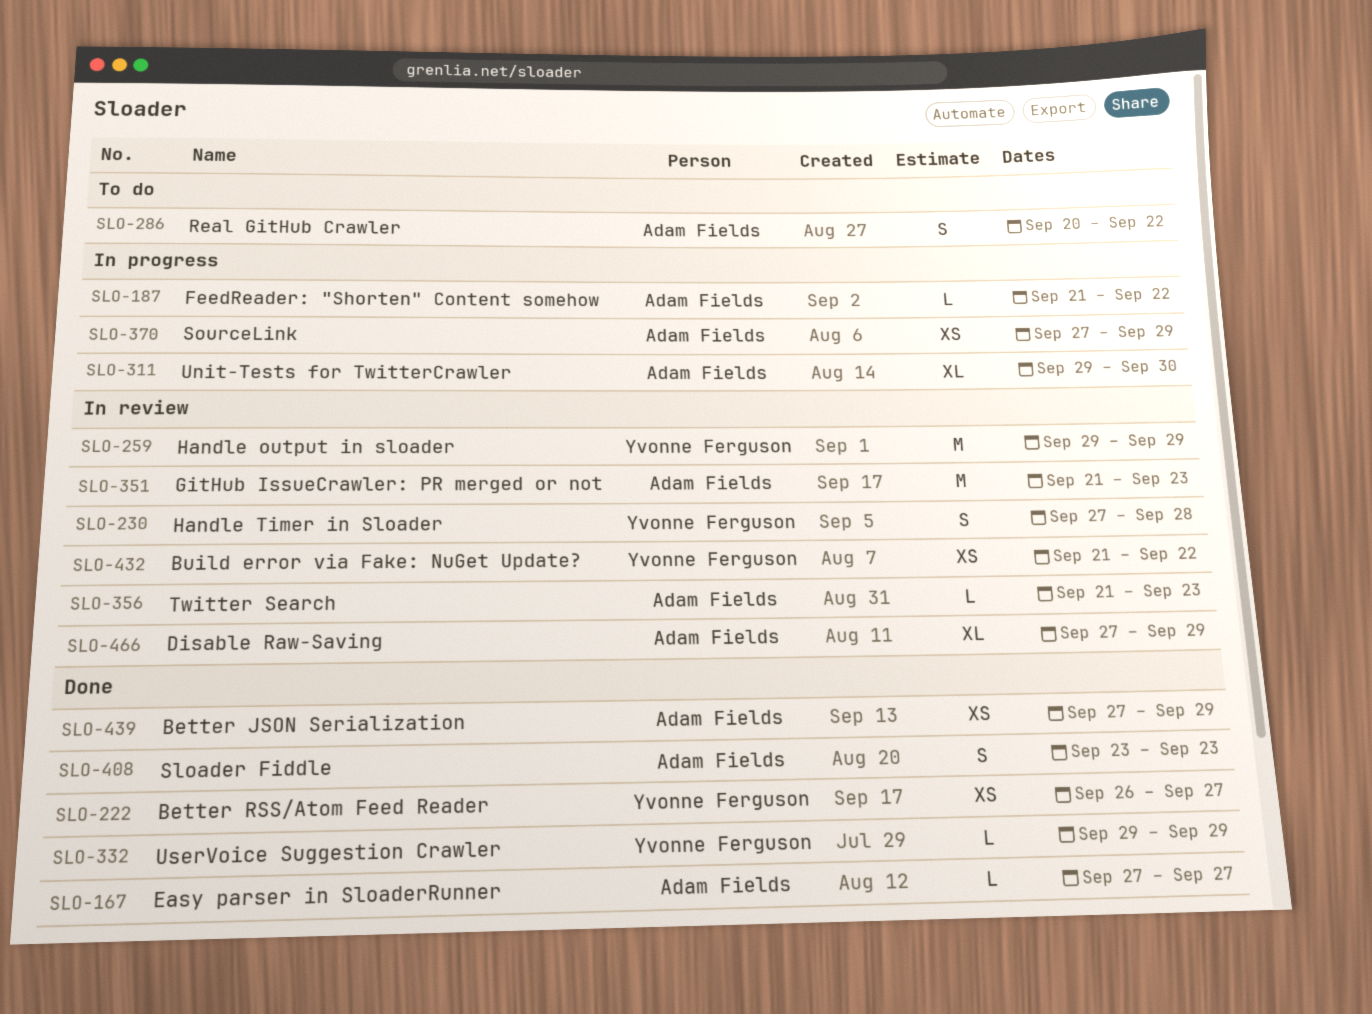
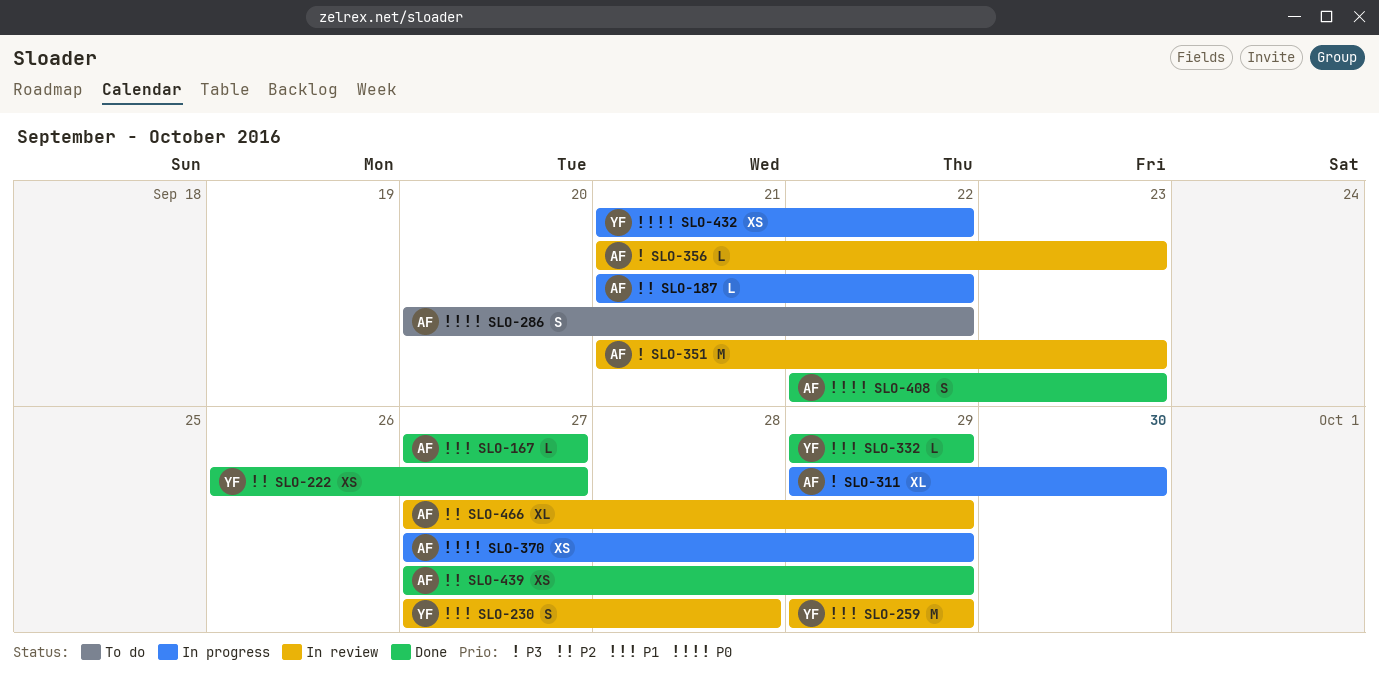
SLO-408, start: Sep 23 -> Sep 22
SLO-432, status: In review -> In progress

